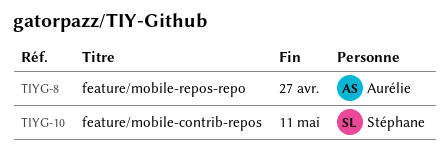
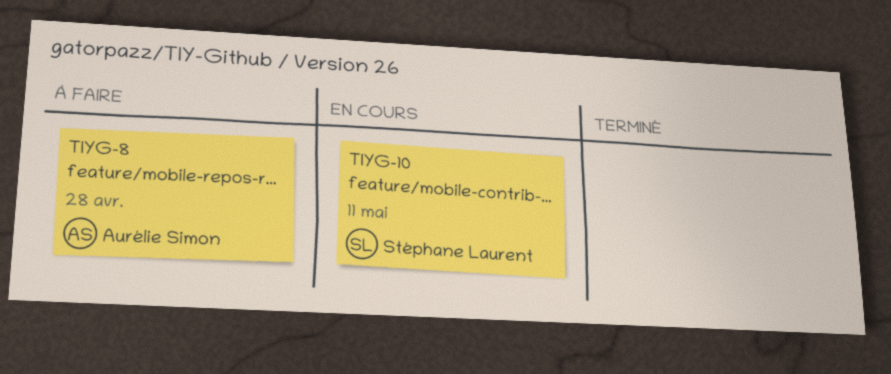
TIYG-8, due: Apr 27 -> Apr 28

